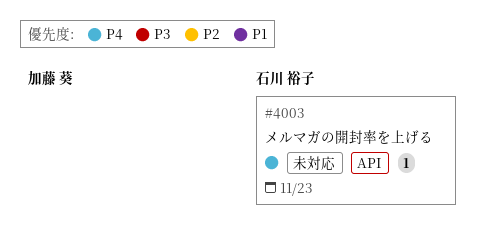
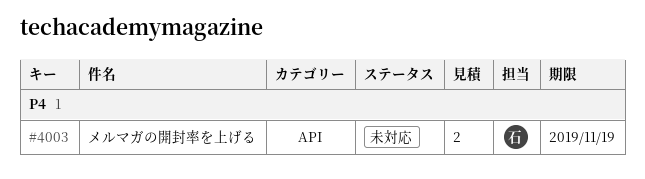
#4003, estimate: 1 -> 2
#4003, due: Nov 23 -> Nov 19

